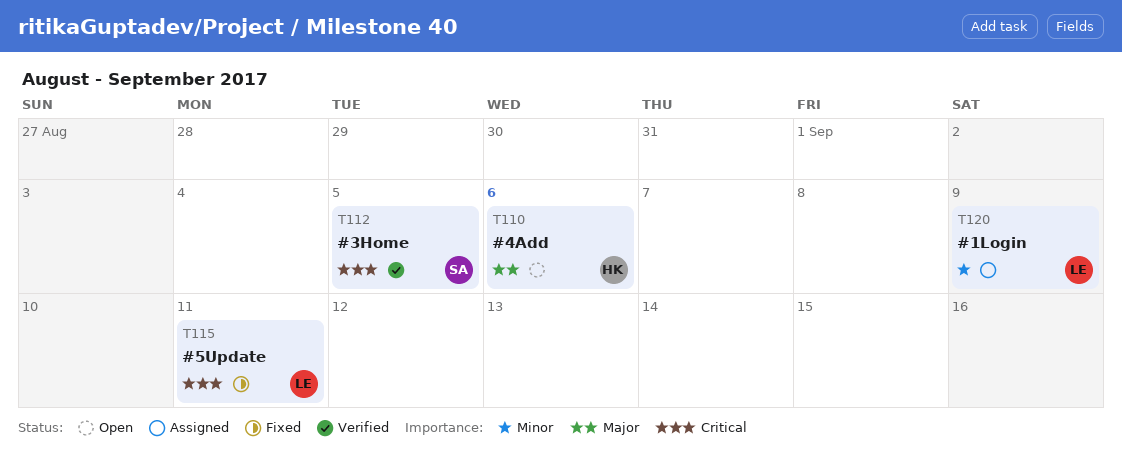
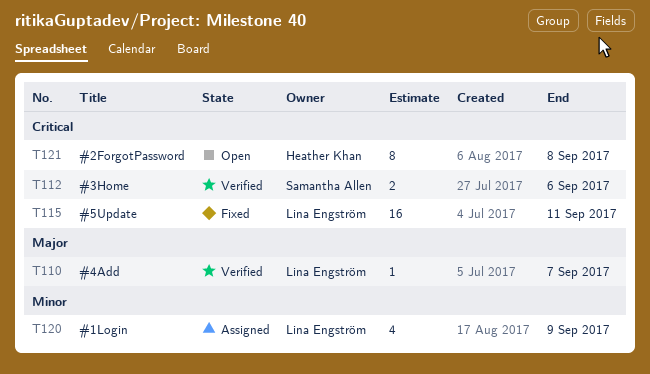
T110, status: Open -> Verified
T110, owner: Heather Khan -> Lina Engström
T110, due: Sep 6 -> Sep 7
T112, due: Sep 5 -> Sep 6
T121: none -> present

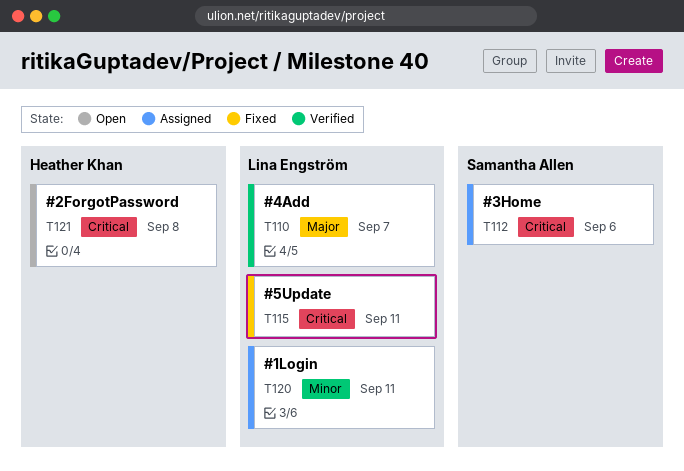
T112, status: Verified -> Assigned
T120, due: Sep 9 -> Sep 11

